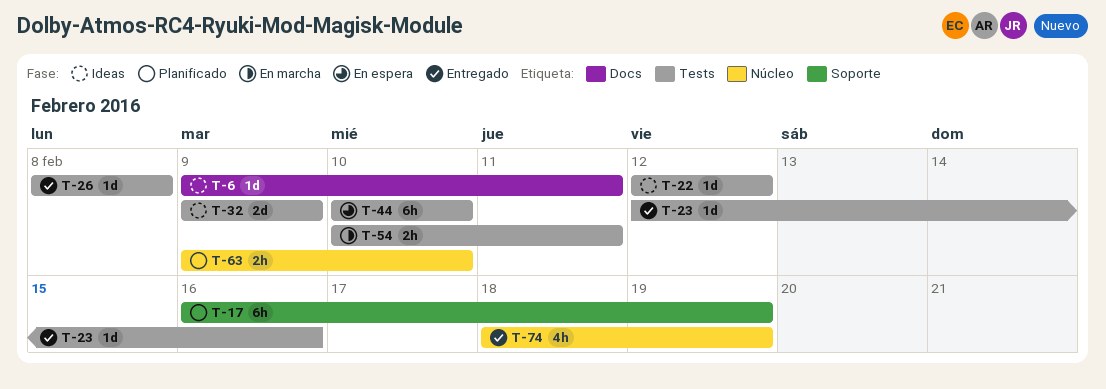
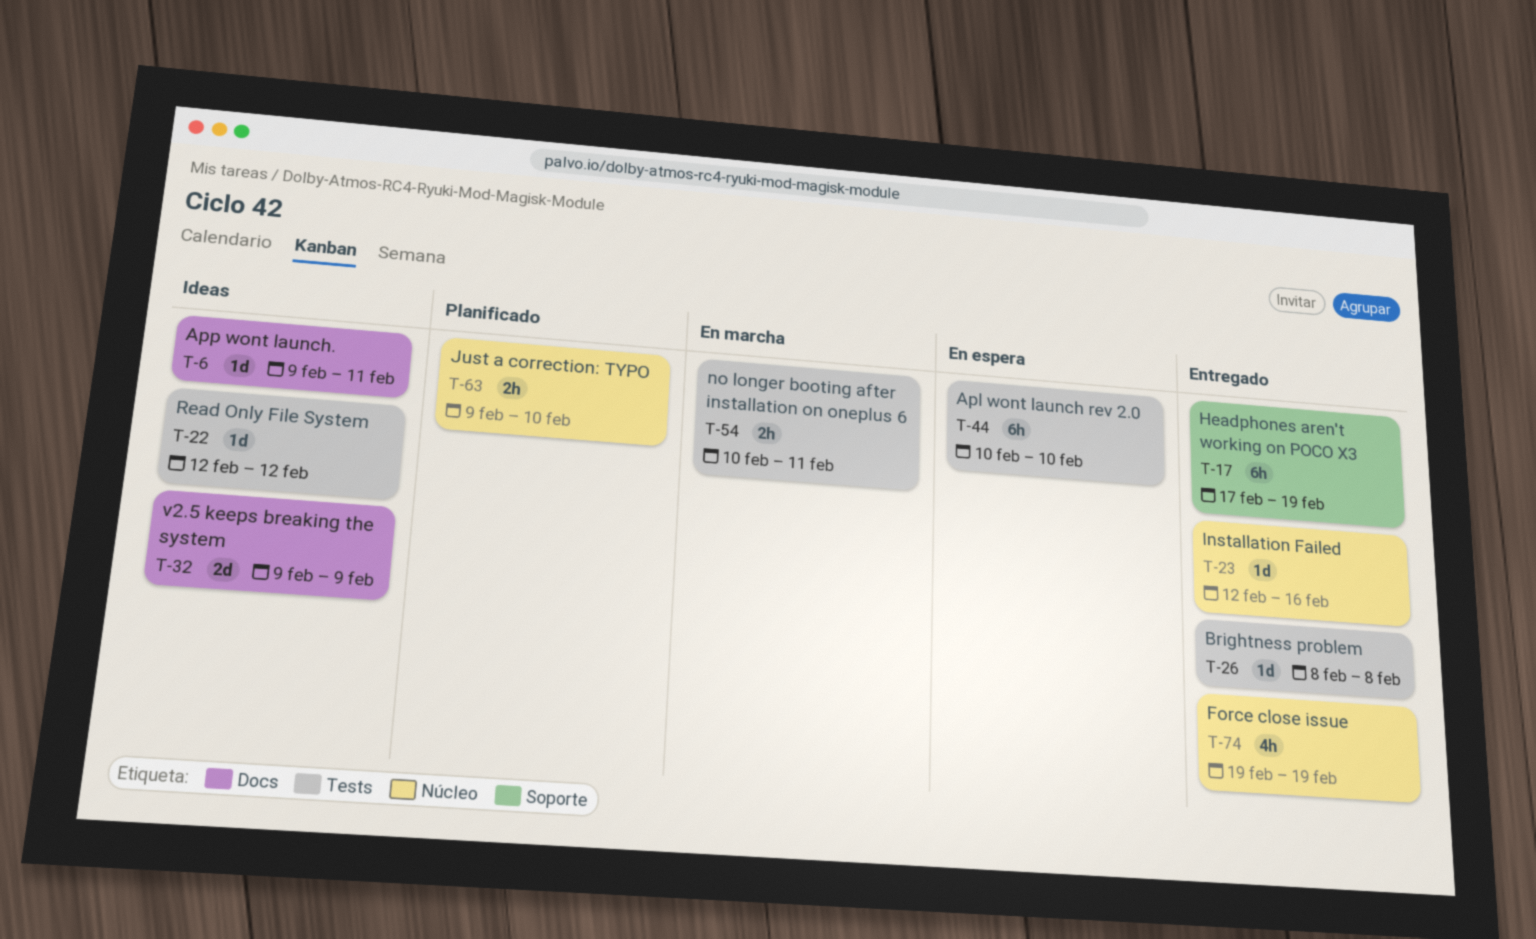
T-17, status: Planificado -> Entregado
T-17, start: Feb 16 -> Feb 17
T-23, label: Tests -> Núcleo
T-32, label: Tests -> Docs
T-74, start: Feb 18 -> Feb 19

